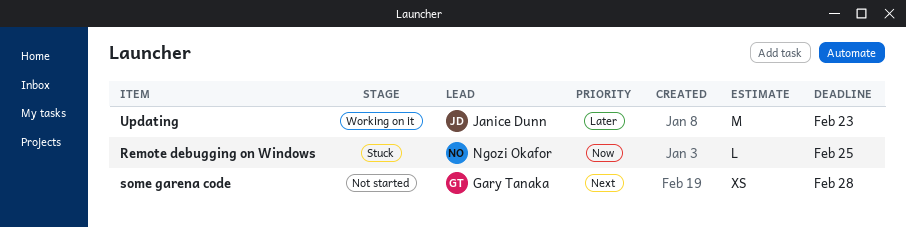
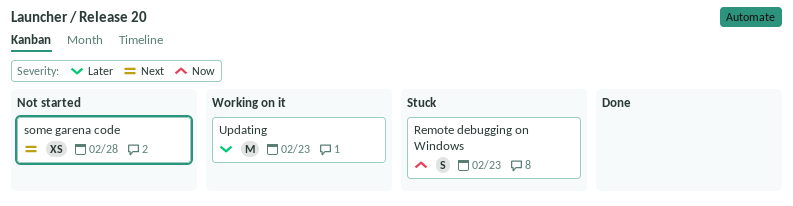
Remote debugging on Windows, estimate: L -> S
Remote debugging on Windows, due: Feb 25 -> Feb 23

